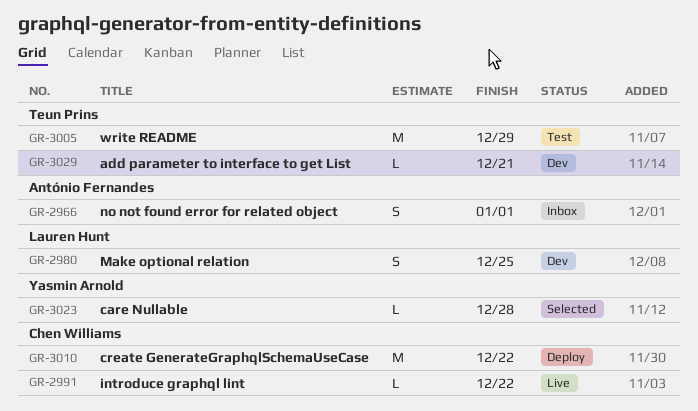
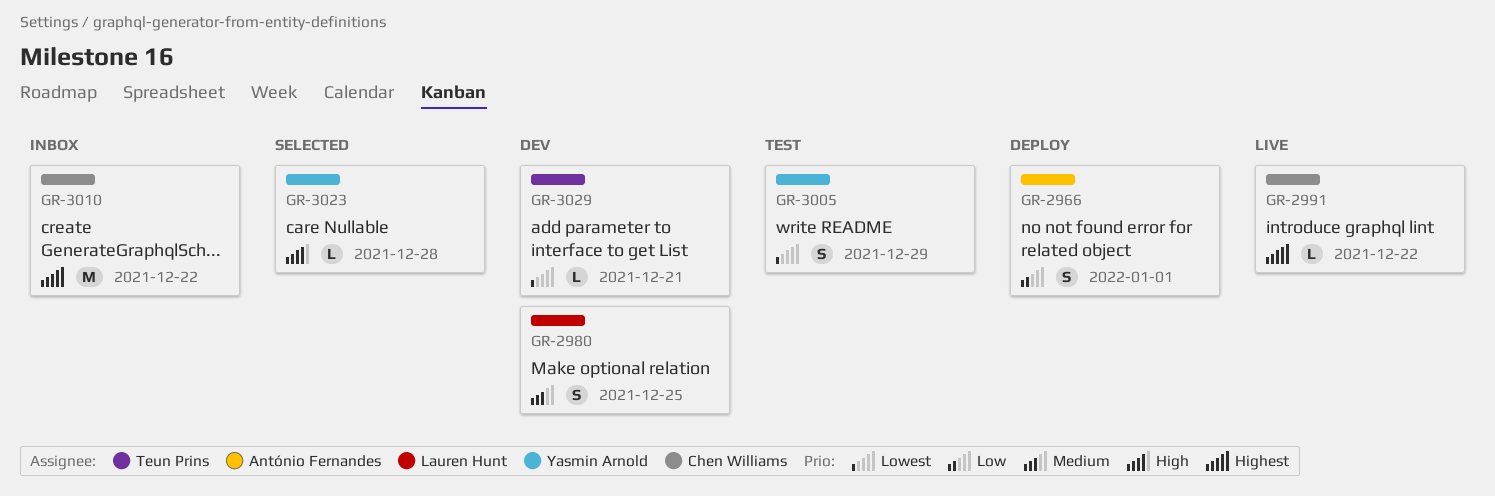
GR-2966, status: Inbox -> Deploy
GR-3005, owner: Teun Prins -> Yasmin Arnold
GR-3005, estimate: M -> S
GR-3010, status: Deploy -> Inbox

